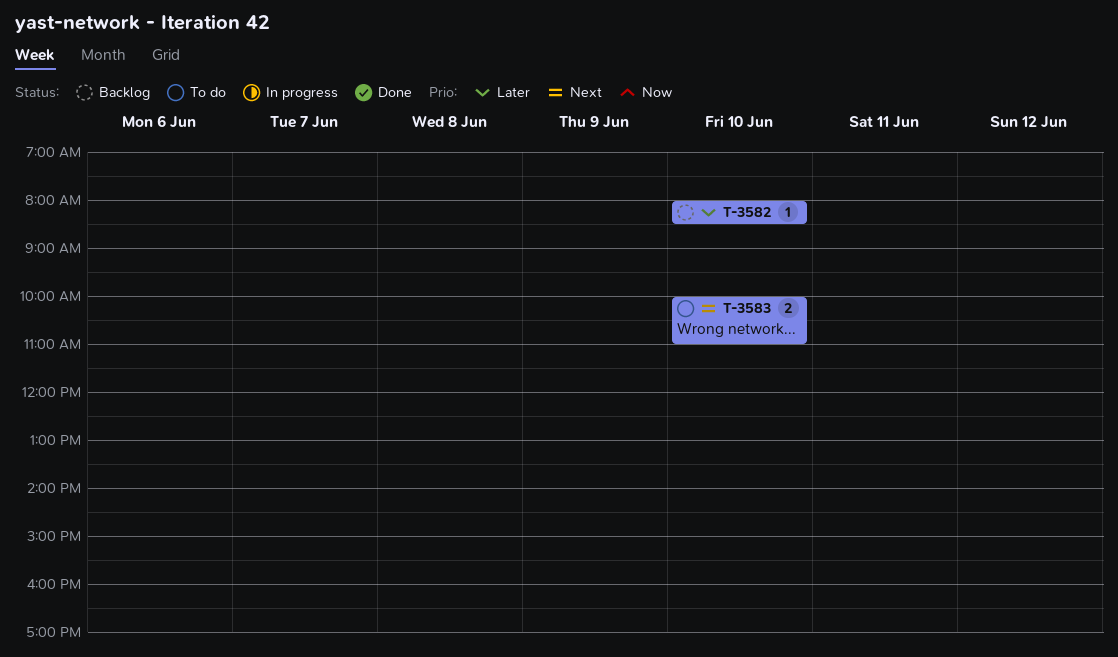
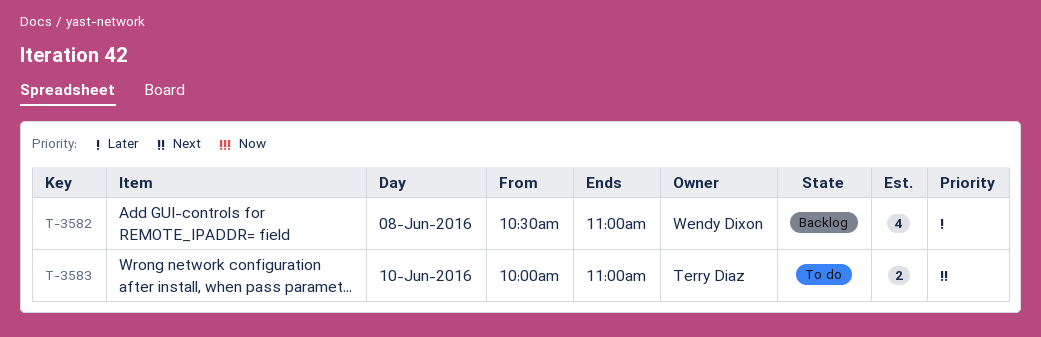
T-3582, estimate: 1 -> 4
T-3582, day: Jun 10 -> Jun 8
T-3582, begins: 08:00 -> 10:30
T-3582, ends: 08:30 -> 11:00

